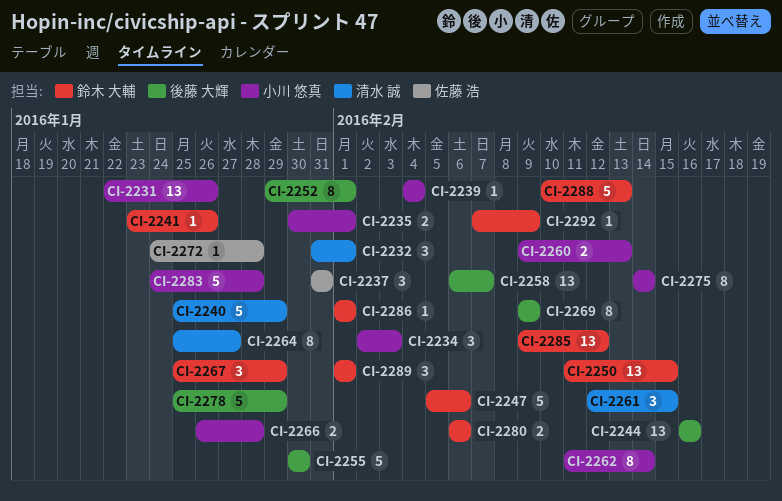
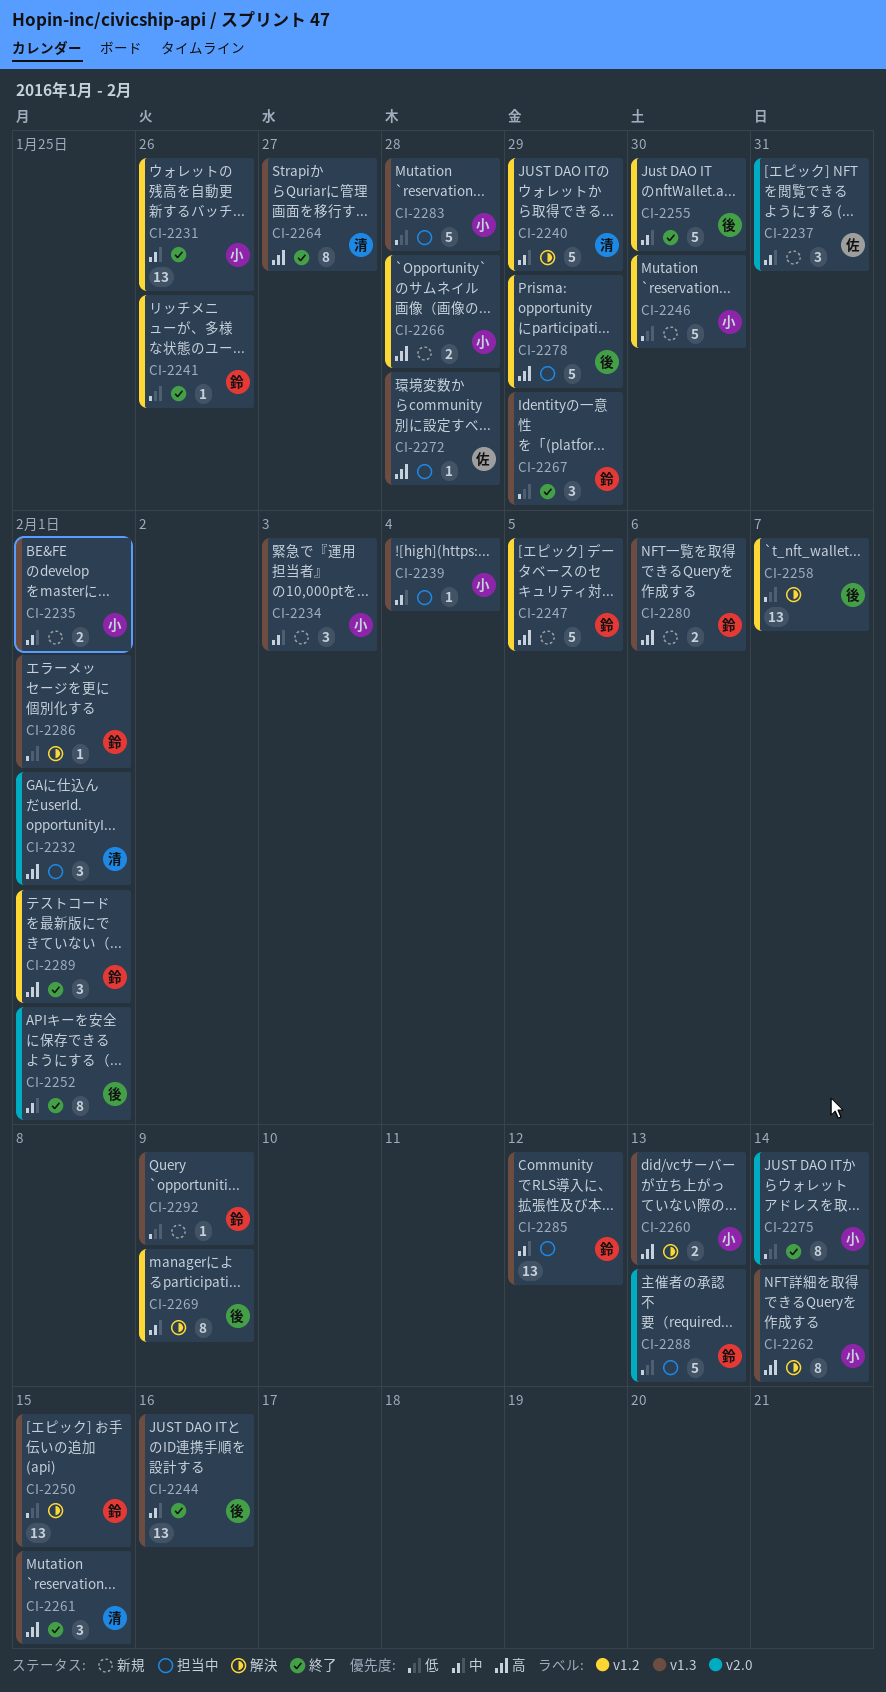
CI-2246: none -> present
CI-2247, due: Feb 6 -> Feb 5

